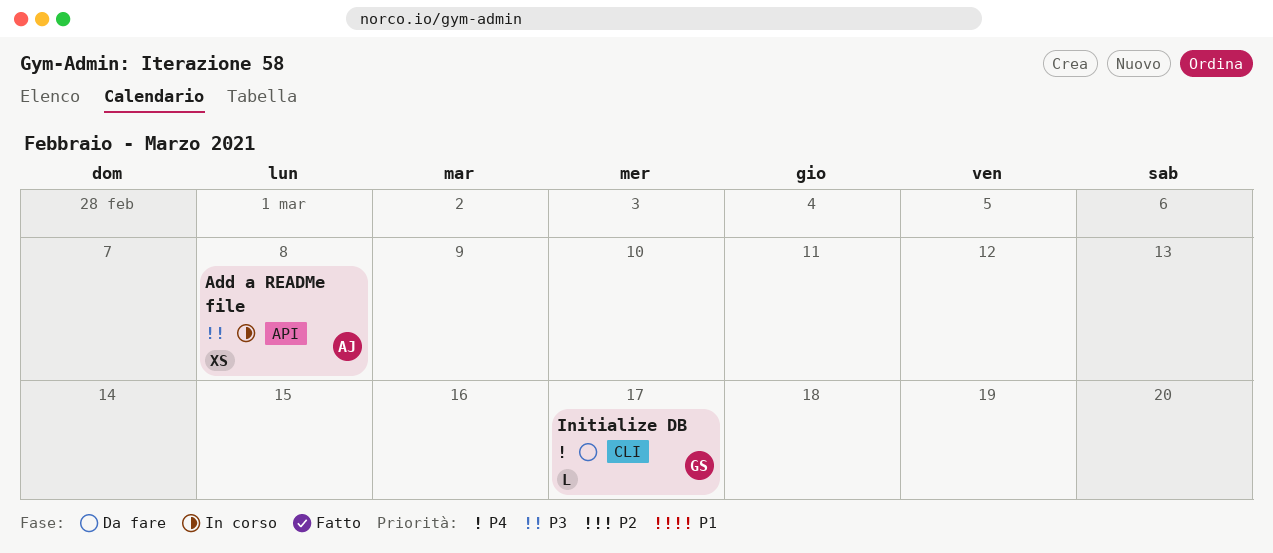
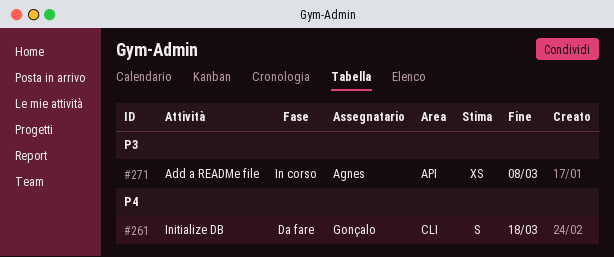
Initialize DB, estimate: L -> S
Initialize DB, due: Mar 17 -> Mar 18

